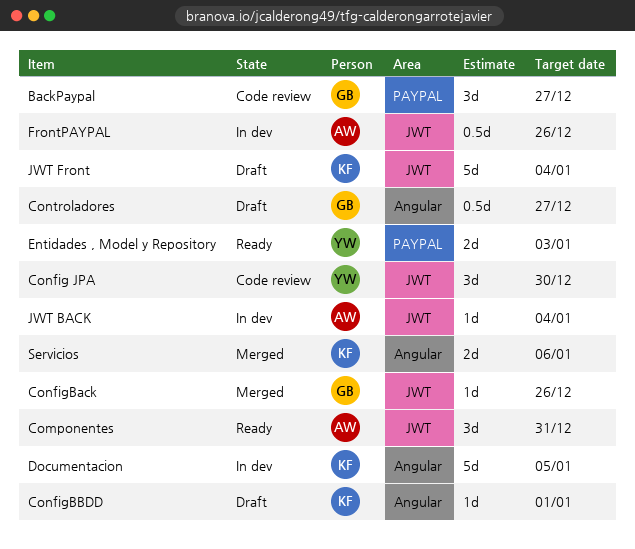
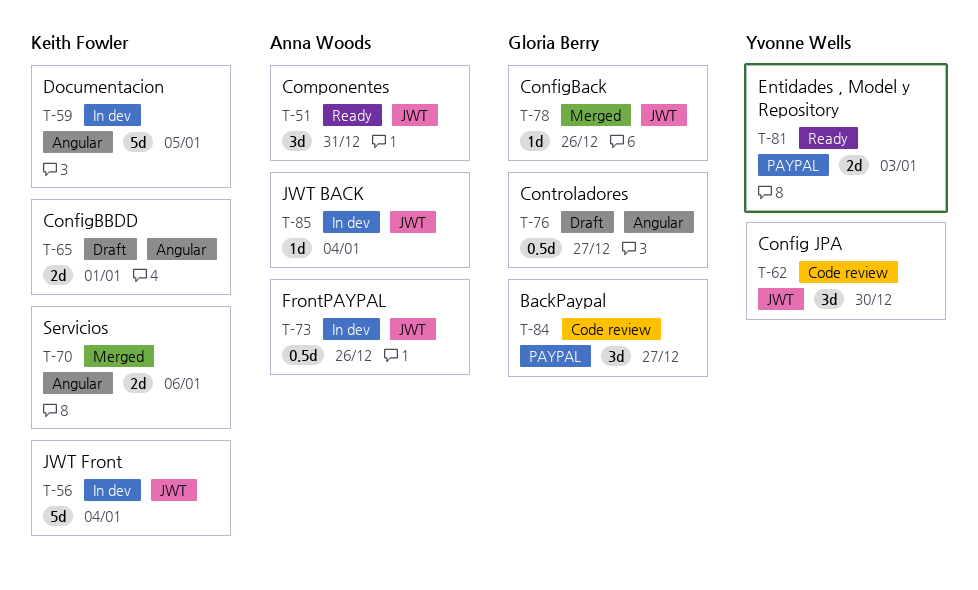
ConfigBBDD, estimate: 1d -> 2d
JWT Front, status: Draft -> In dev

